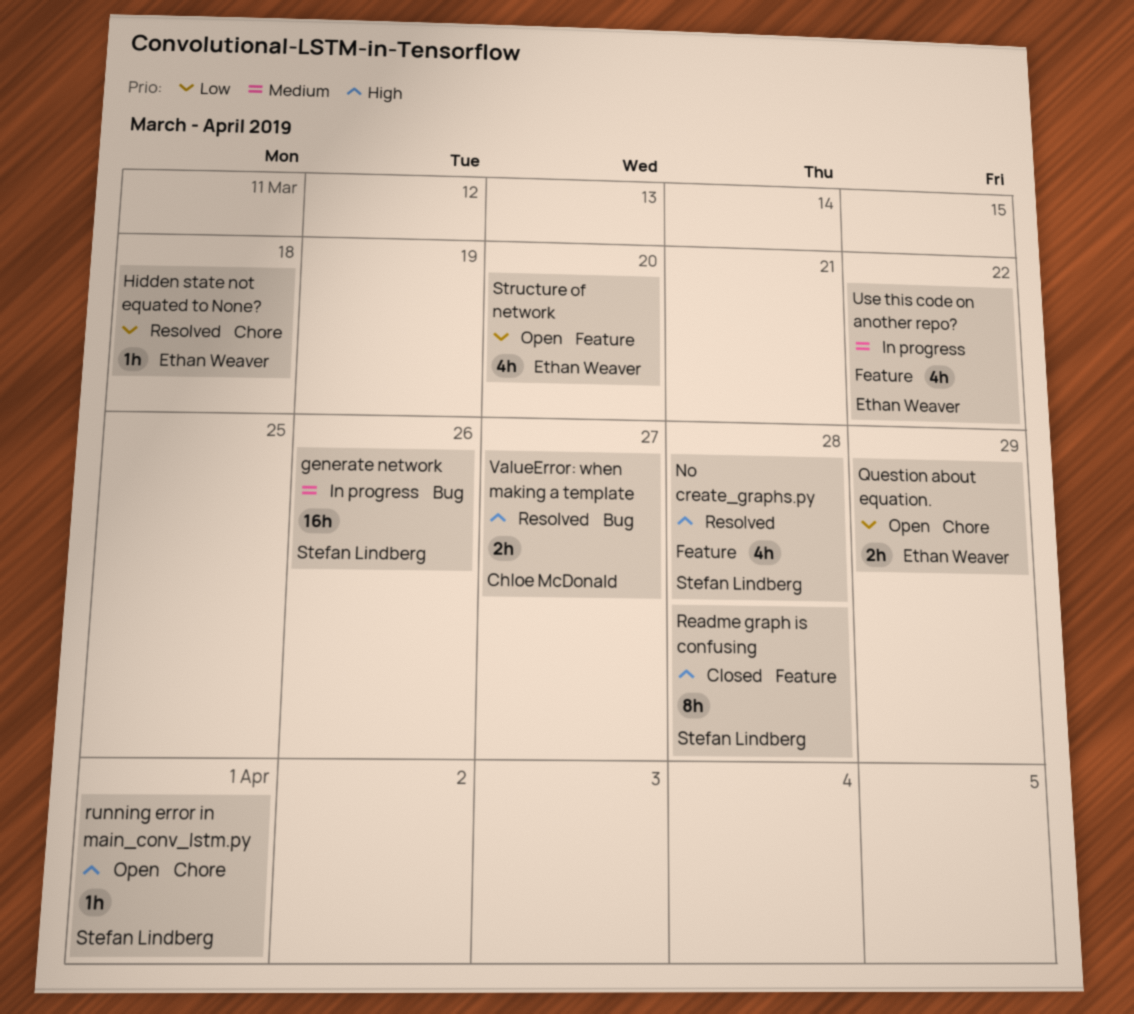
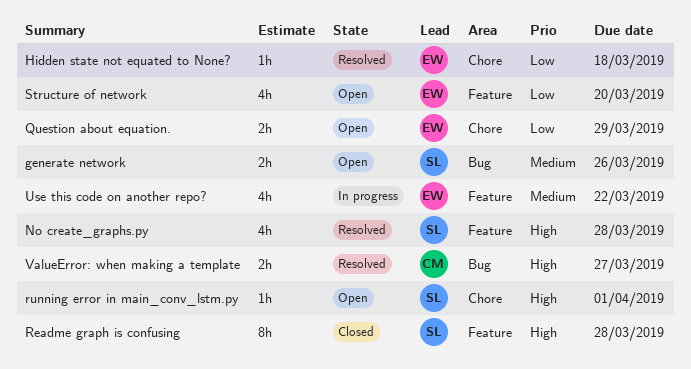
generate network, status: In progress -> Open
generate network, estimate: 16h -> 2h

